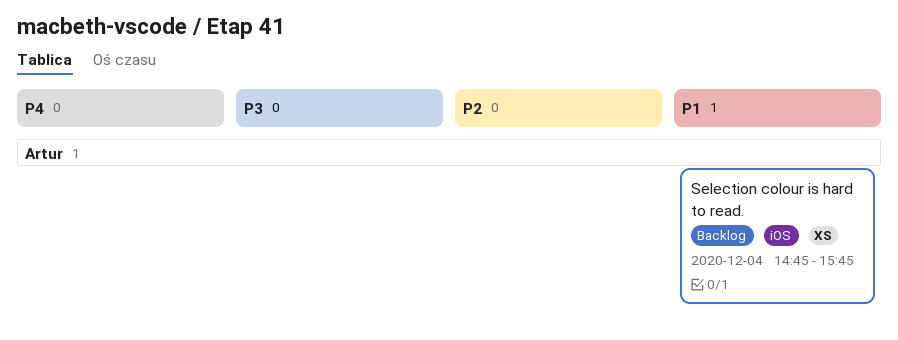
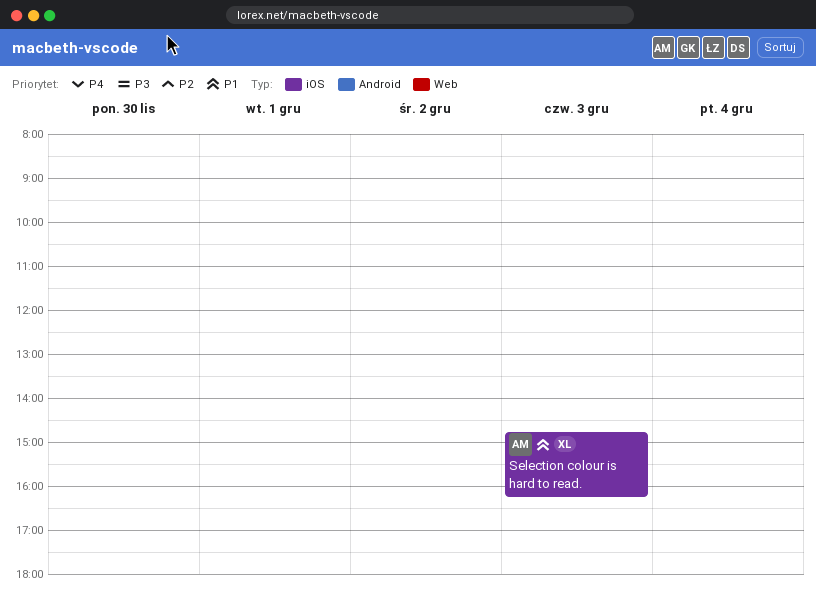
Selection colour is hard to read., estimate: XS -> XL
Selection colour is hard to read., day: Dec 4 -> Dec 3
Selection colour is hard to read., ends: 15:45 -> 16:15

